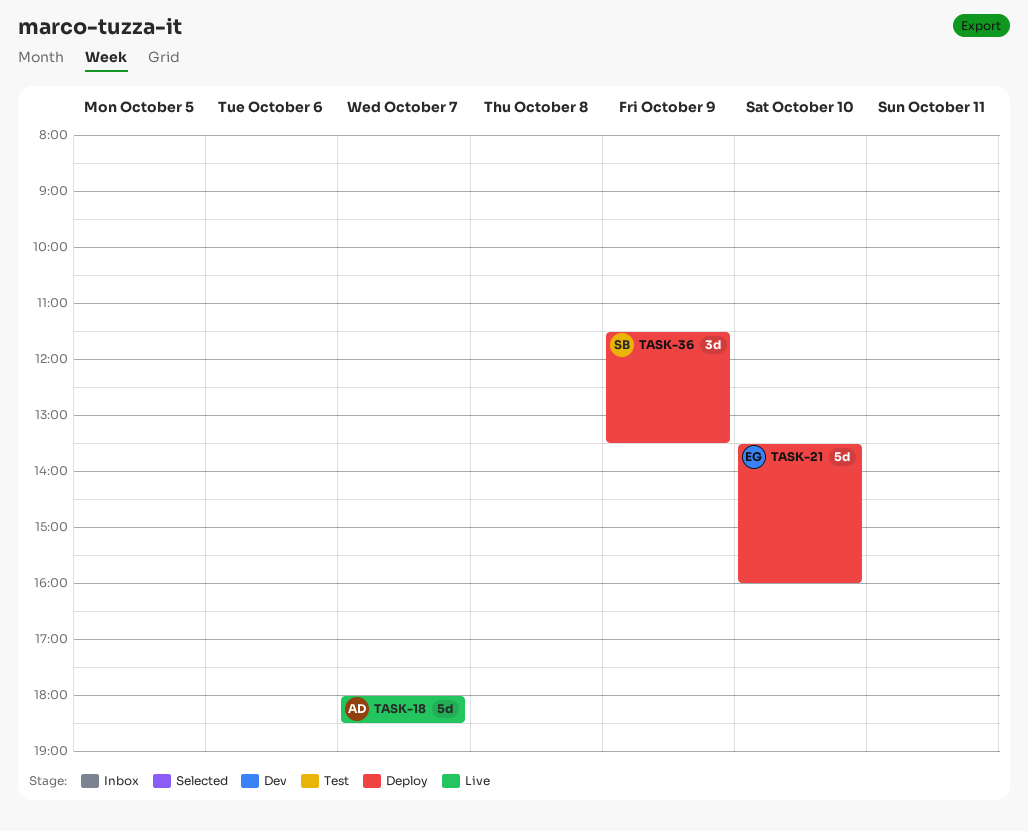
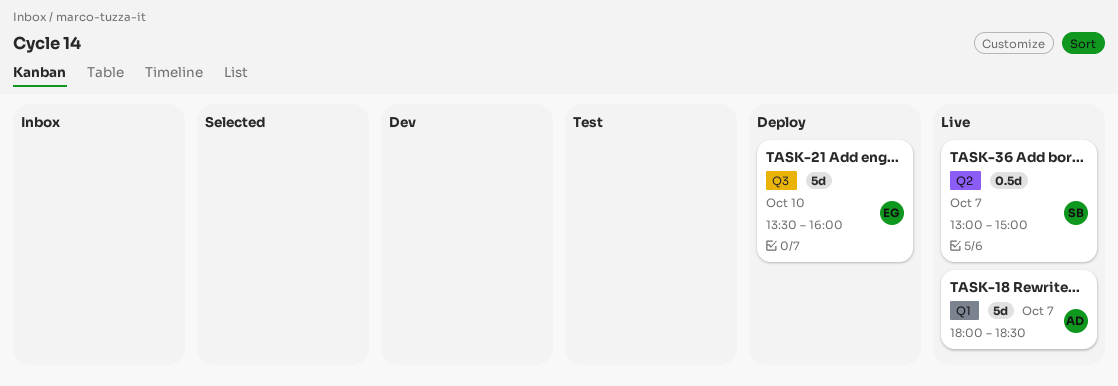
TASK-36, status: Deploy -> Live
TASK-36, estimate: 3d -> 0.5d
TASK-36, day: Oct 9 -> Oct 7
TASK-36, begins: 11:30 -> 13:00
TASK-36, ends: 13:30 -> 15:00

